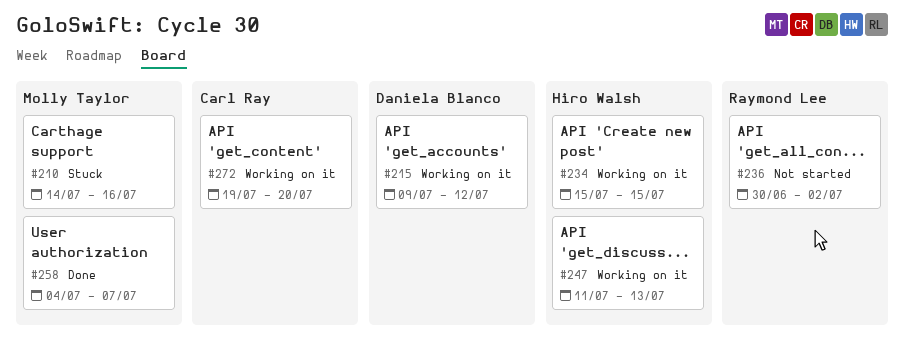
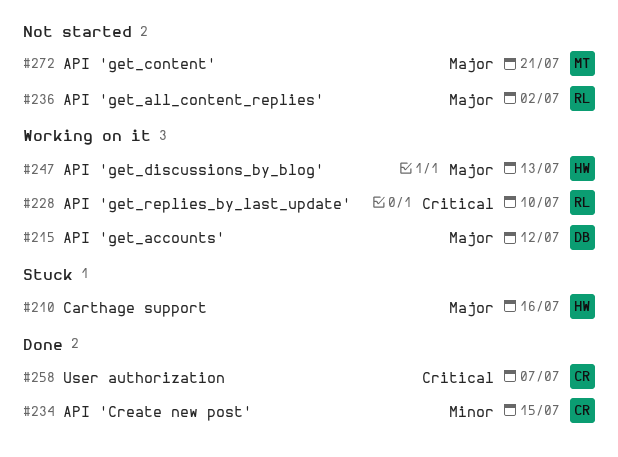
#210, owner: Molly Taylor -> Hiro Walsh
#228: none -> present
#234, status: Working on it -> Done
#234, owner: Hiro Walsh -> Carl Ray
#258, owner: Molly Taylor -> Carl Ray
#272, status: Working on it -> Not started
#272, owner: Carl Ray -> Molly Taylor
#272, due: Jul 20 -> Jul 21

